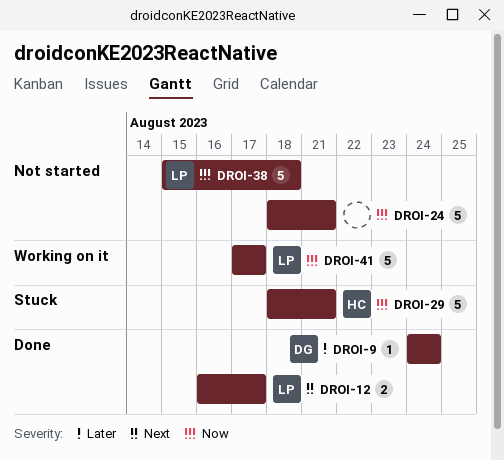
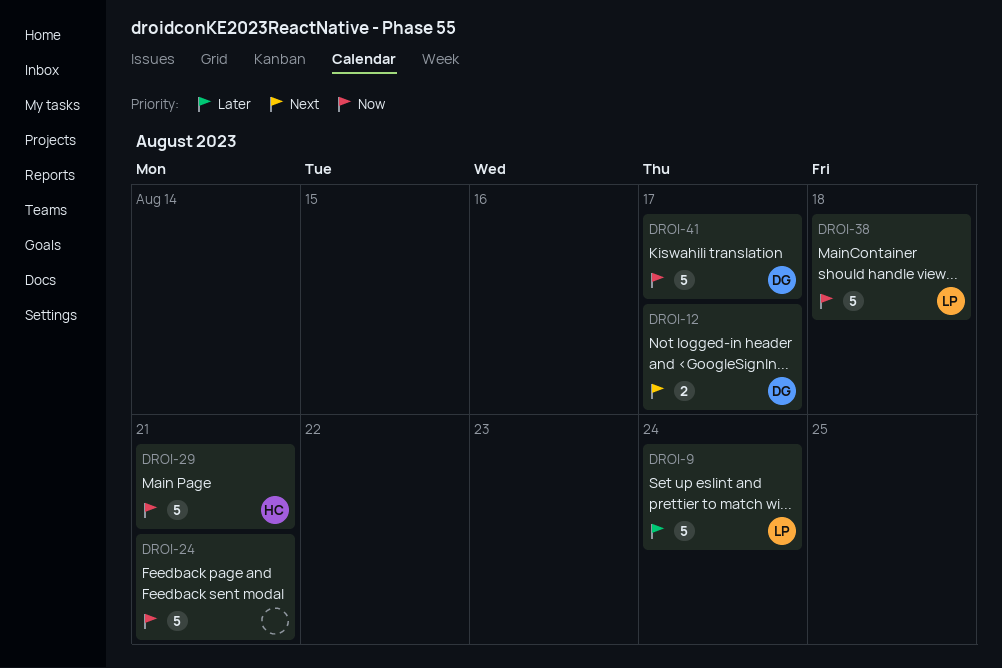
DROI-9, owner: DG -> LP
DROI-9, estimate: 1 -> 5
DROI-12, owner: LP -> DG
DROI-41, owner: LP -> DG

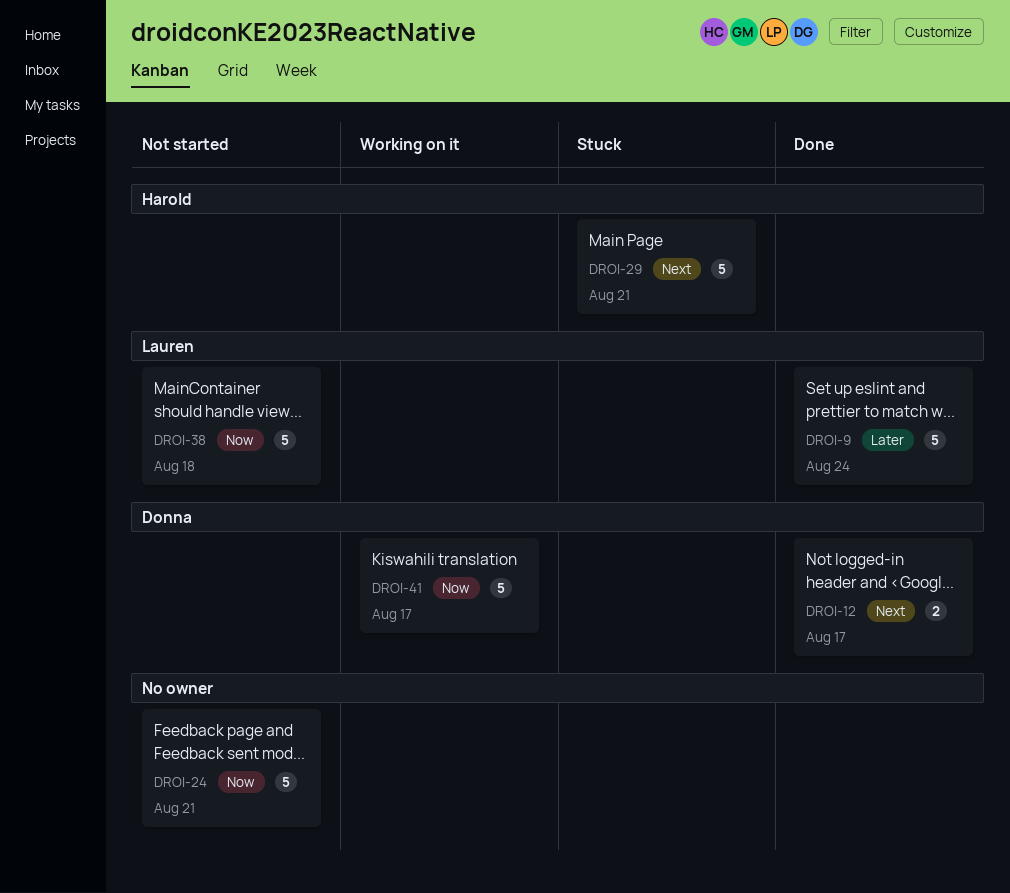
DROI-29, priority: Now -> Next

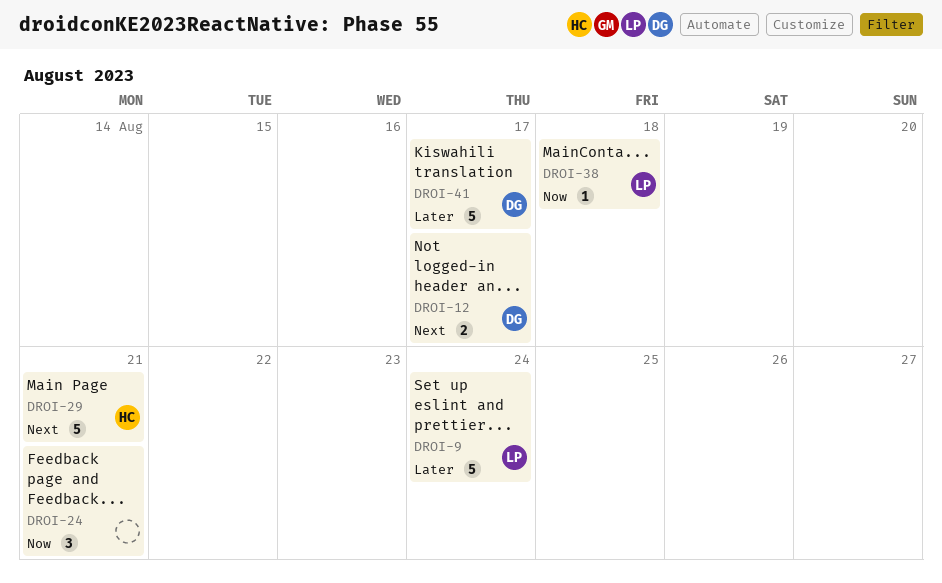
DROI-24, estimate: 5 -> 3
DROI-38, estimate: 5 -> 1
DROI-41, priority: Now -> Later

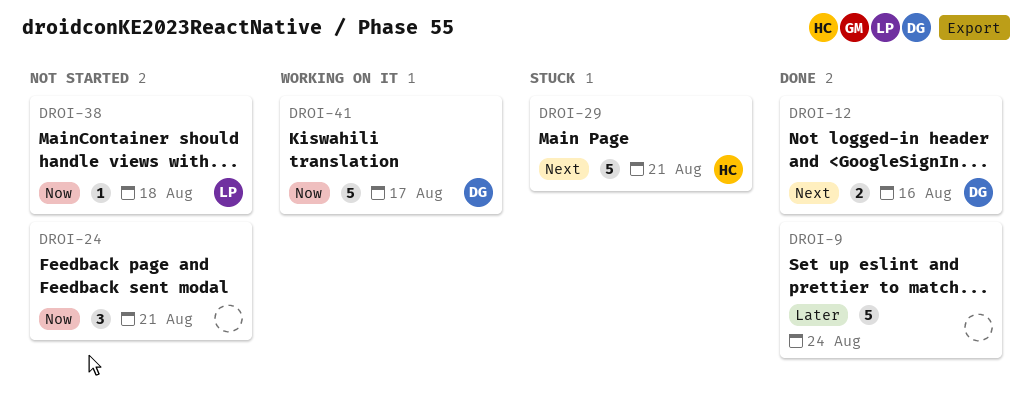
DROI-9, owner: LP -> none
DROI-12, due: Aug 17 -> Aug 16
DROI-41, priority: Later -> Now

